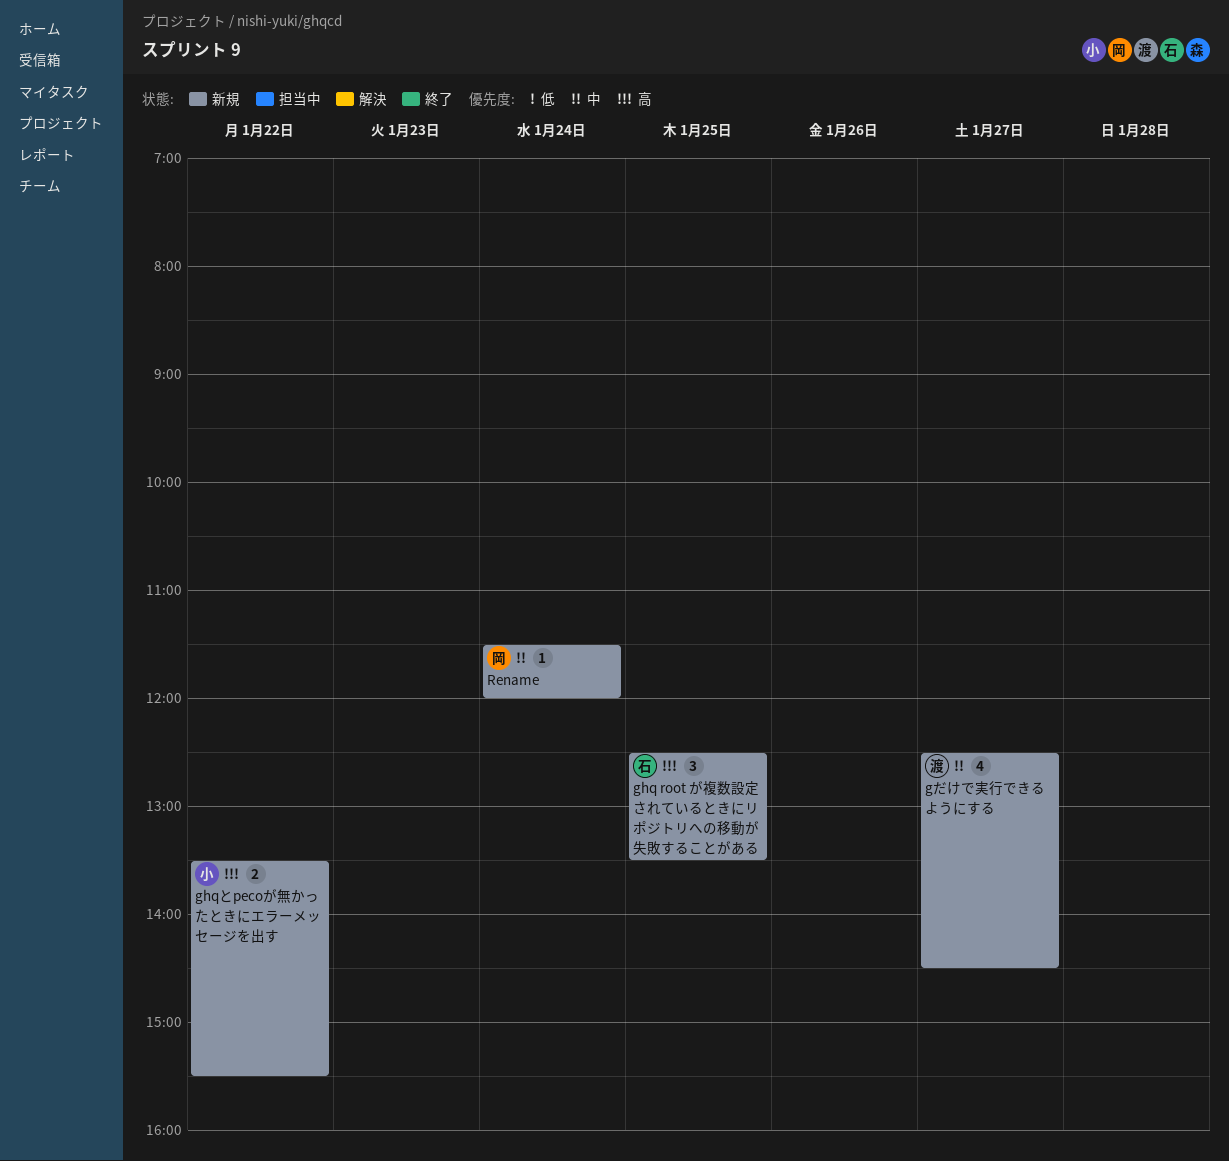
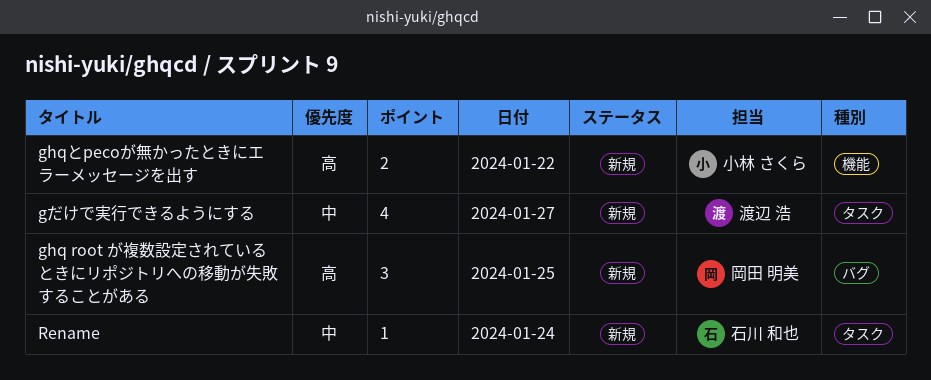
ghq root が複数設定されているときにリポジトリへの移動が失敗することがある, owner: 石川 和也 -> 岡田 明美
Rename, owner: 岡田 明美 -> 石川 和也

